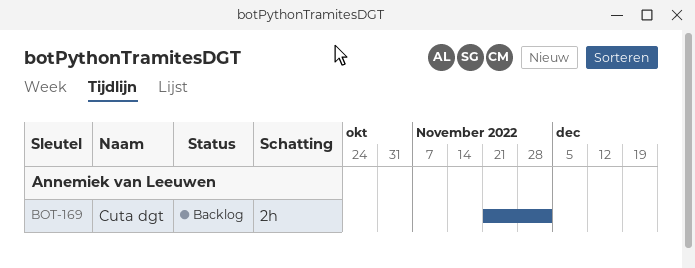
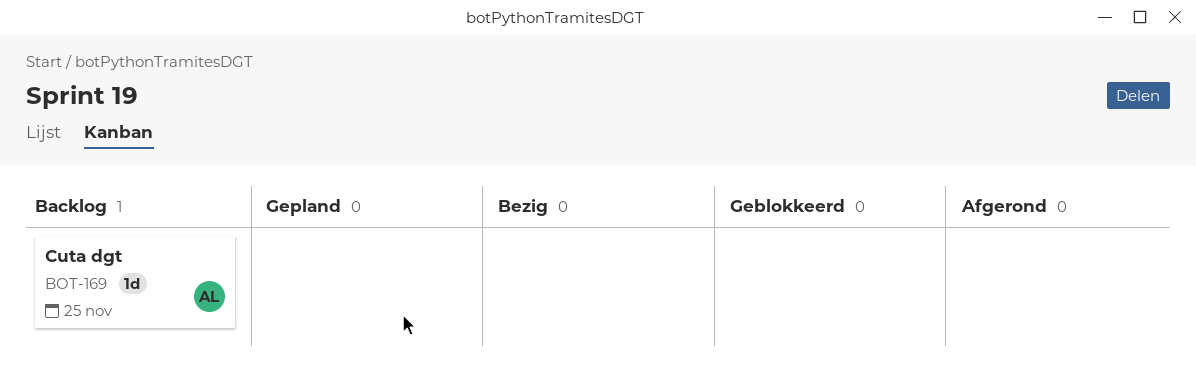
BOT-169, estimate: 2h -> 1d
BOT-169, due: Dec 2 -> Nov 25

